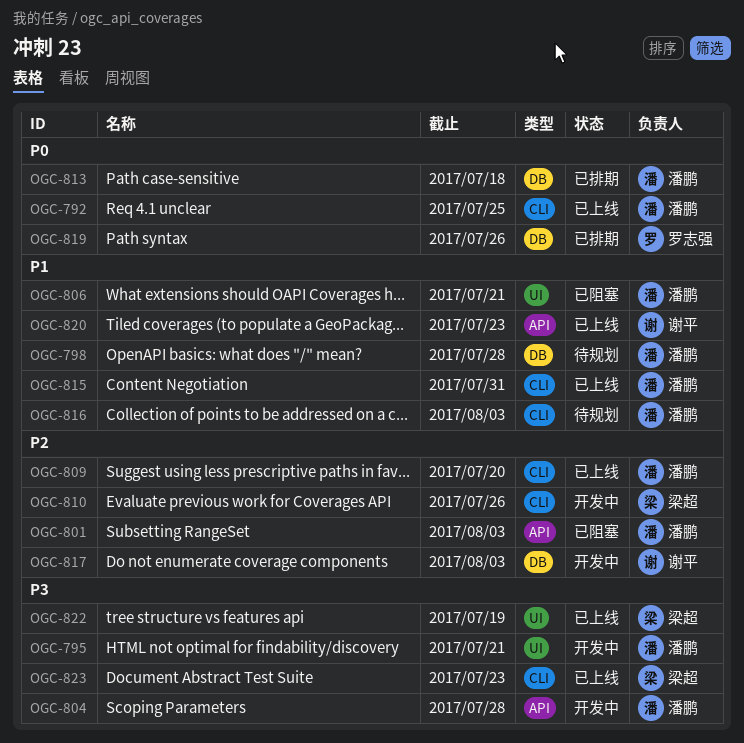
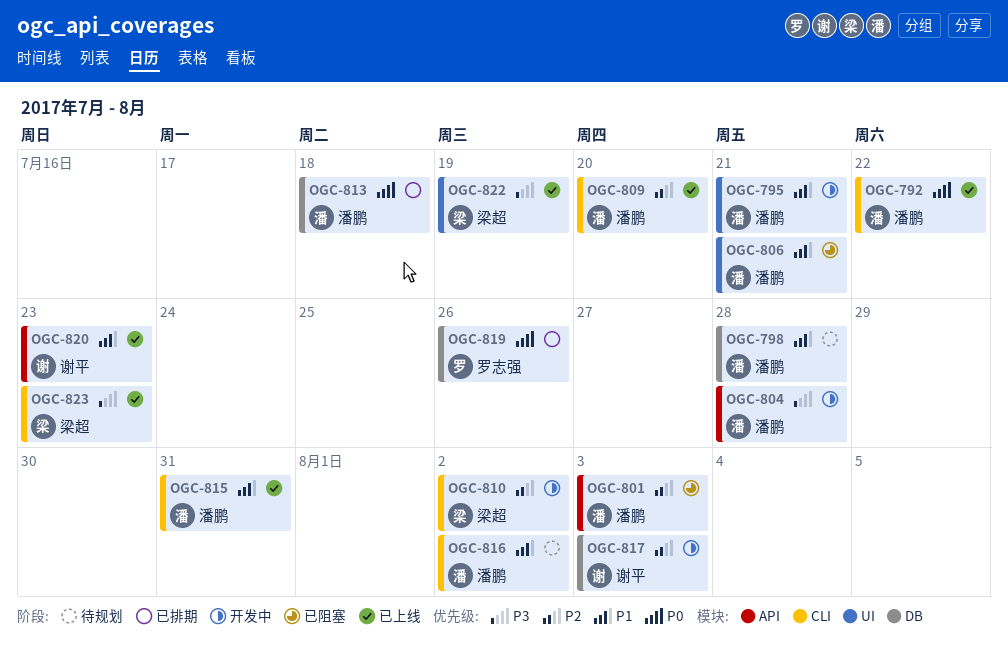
OGC-792, due: Jul 25 -> Jul 22
OGC-795, priority: P3 -> P1
OGC-810, due: Jul 26 -> Aug 2
OGC-816, due: Aug 3 -> Aug 2

